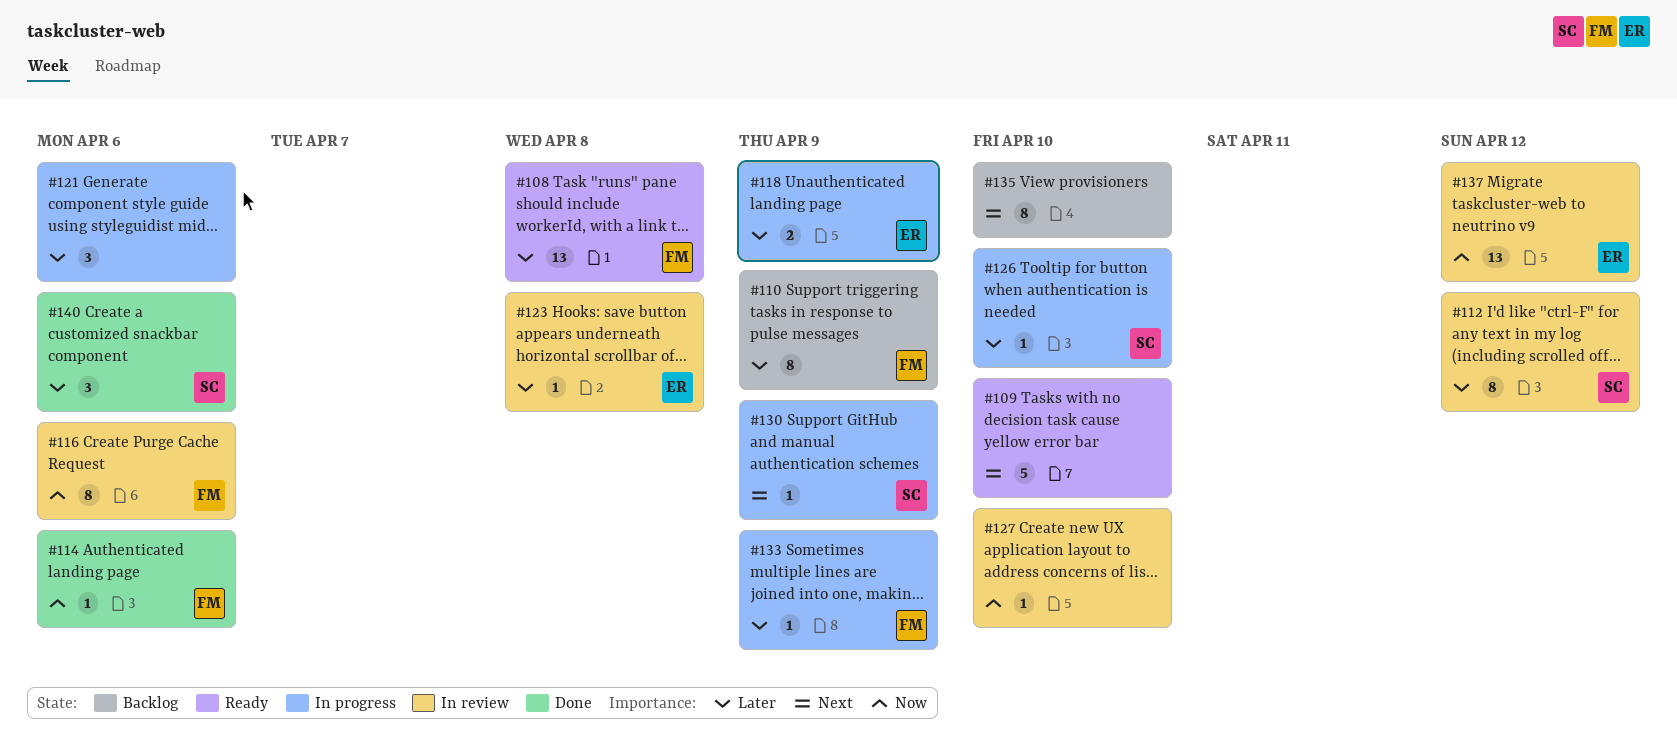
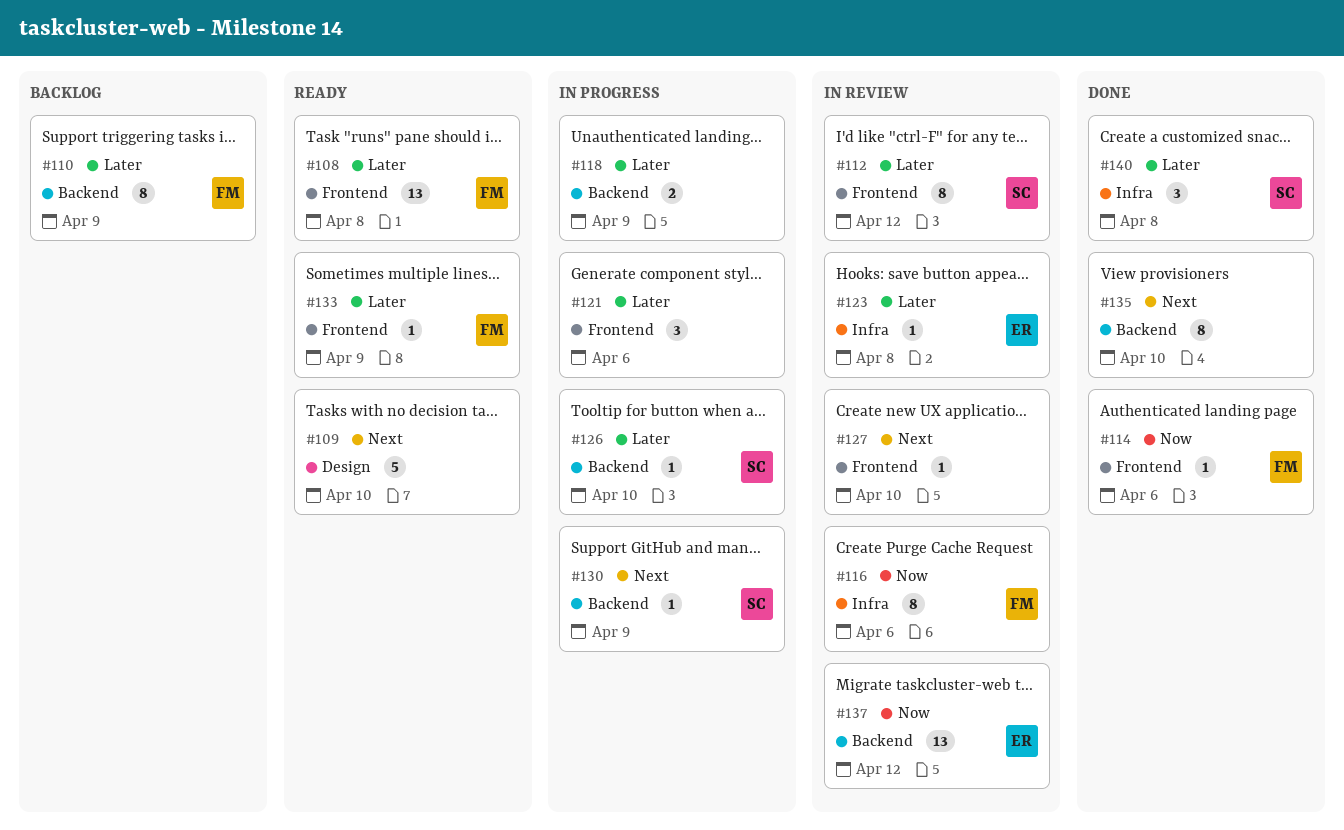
#118, owner: ER -> none
#127, priority: Now -> Next
#133, status: In progress -> Ready
#135, status: Backlog -> Done
#140, due: Apr 6 -> Apr 8

